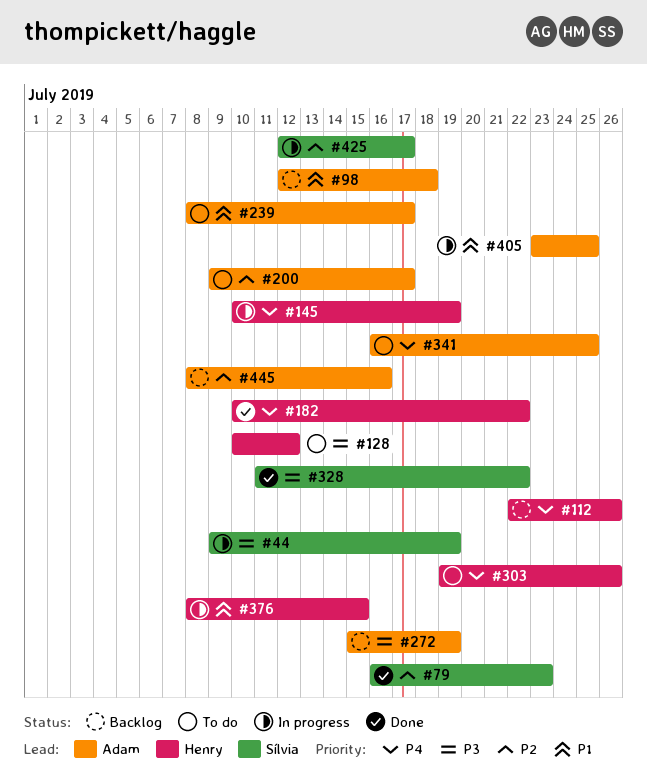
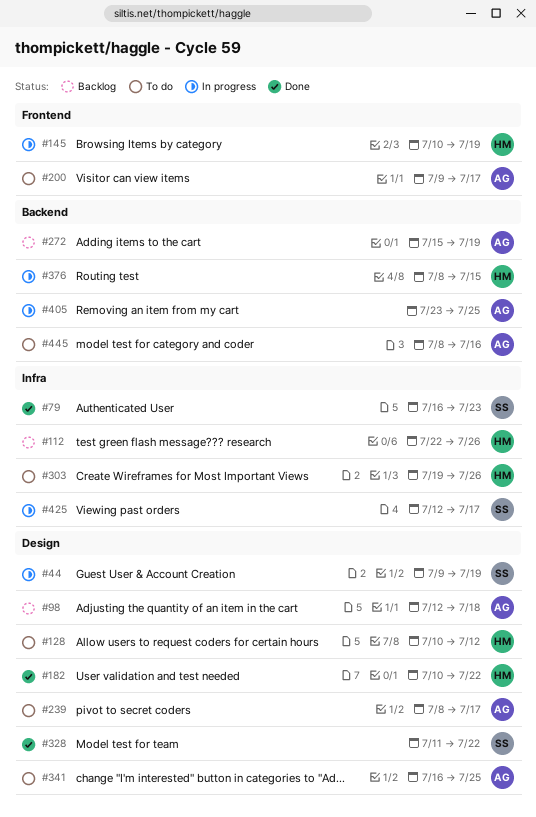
#445, status: Backlog -> To do

